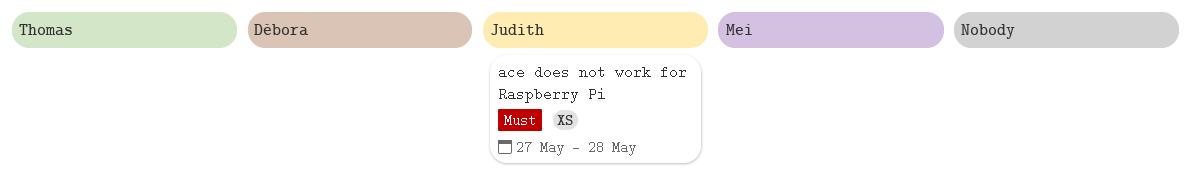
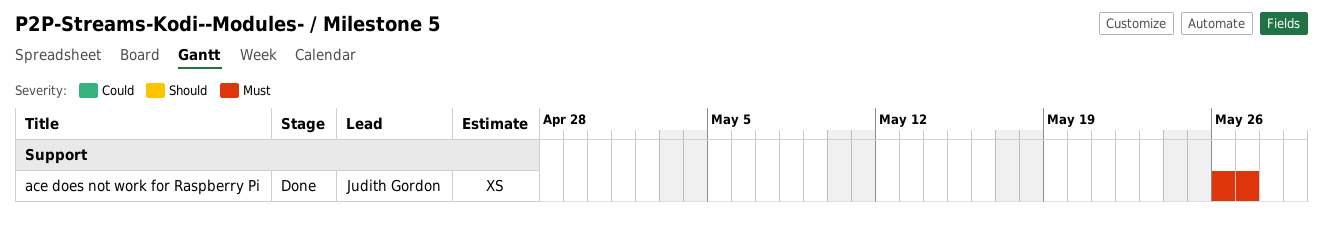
ace does not work for Raspberry Pi, start: May 27 -> May 26
ace does not work for Raspberry Pi, due: May 28 -> May 27

